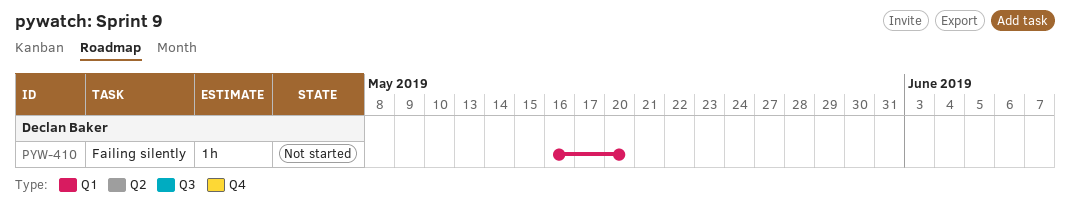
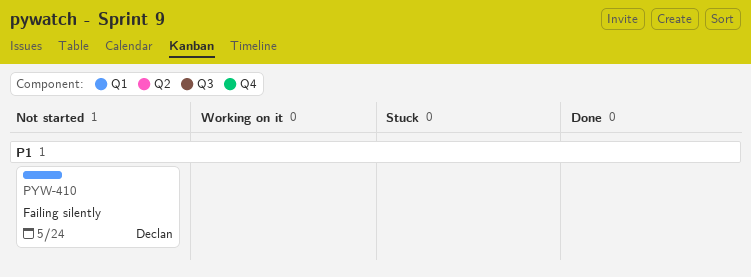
PYW-410, due: May 20 -> May 24

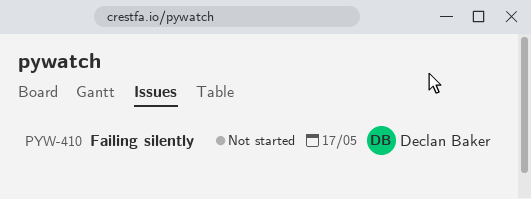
PYW-410, due: May 24 -> May 17

